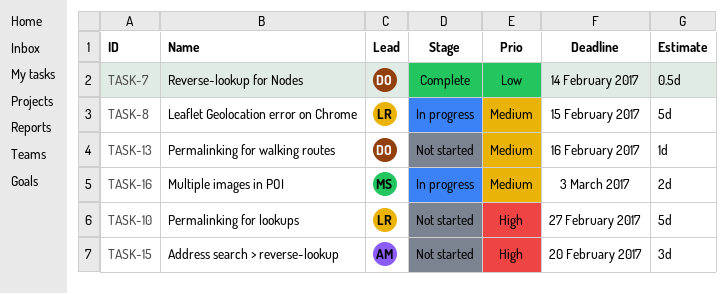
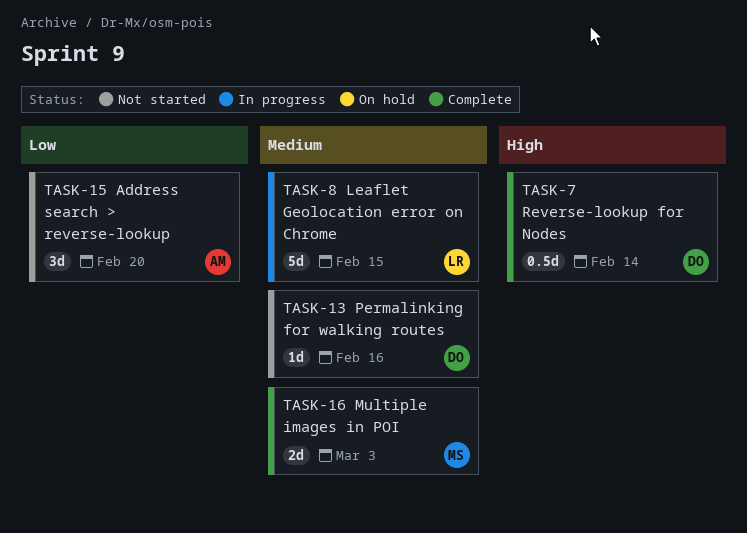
TASK-7, priority: Low -> High
TASK-10: present -> none
TASK-15, priority: High -> Low
TASK-16, status: In progress -> Complete

